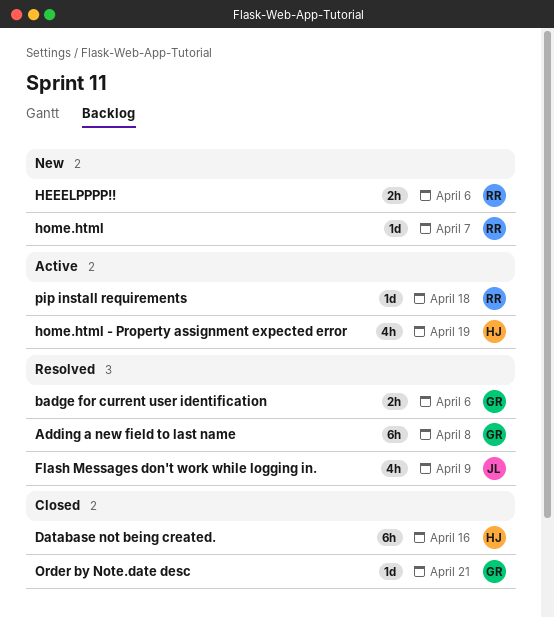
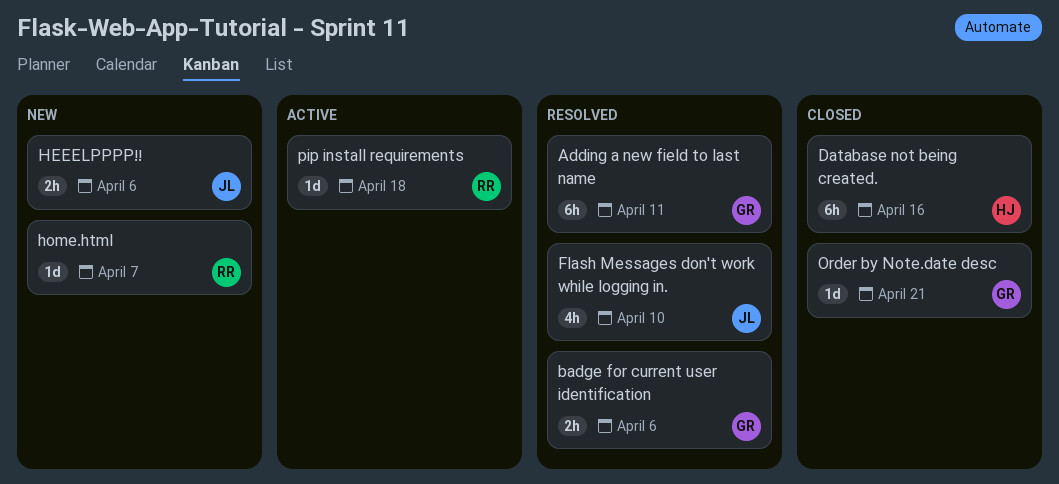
Adding a new field to last name, due: Apr 8 -> Apr 11
Flash Messages don't work while logging in., due: Apr 9 -> Apr 10
HEEELPPPP!!, owner: RR -> JL
home.html - Property assignment expected error: present -> none

